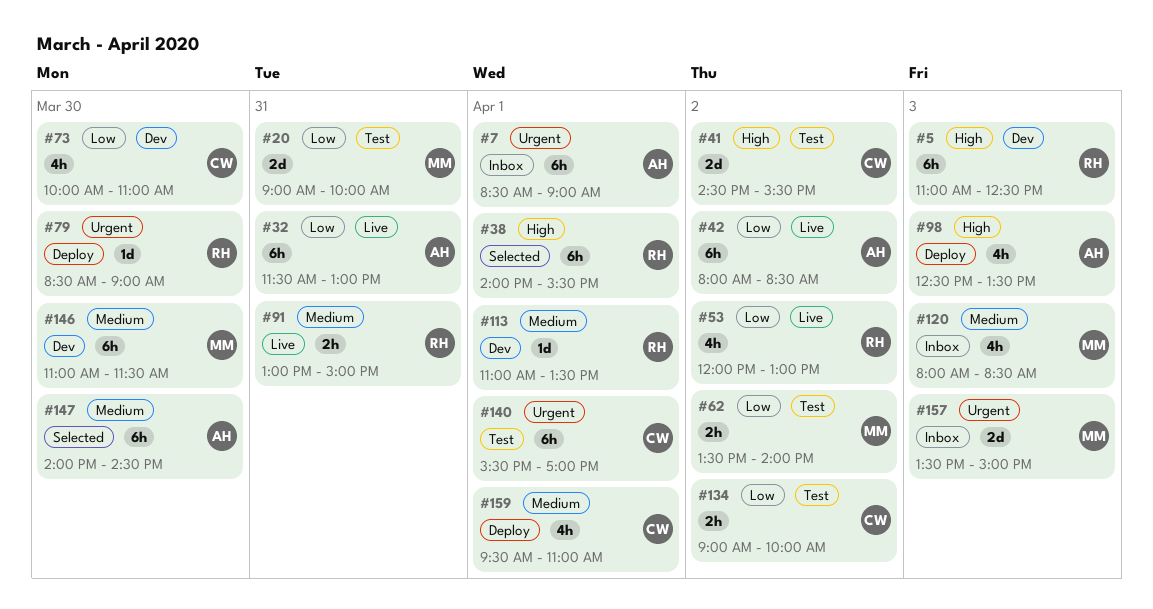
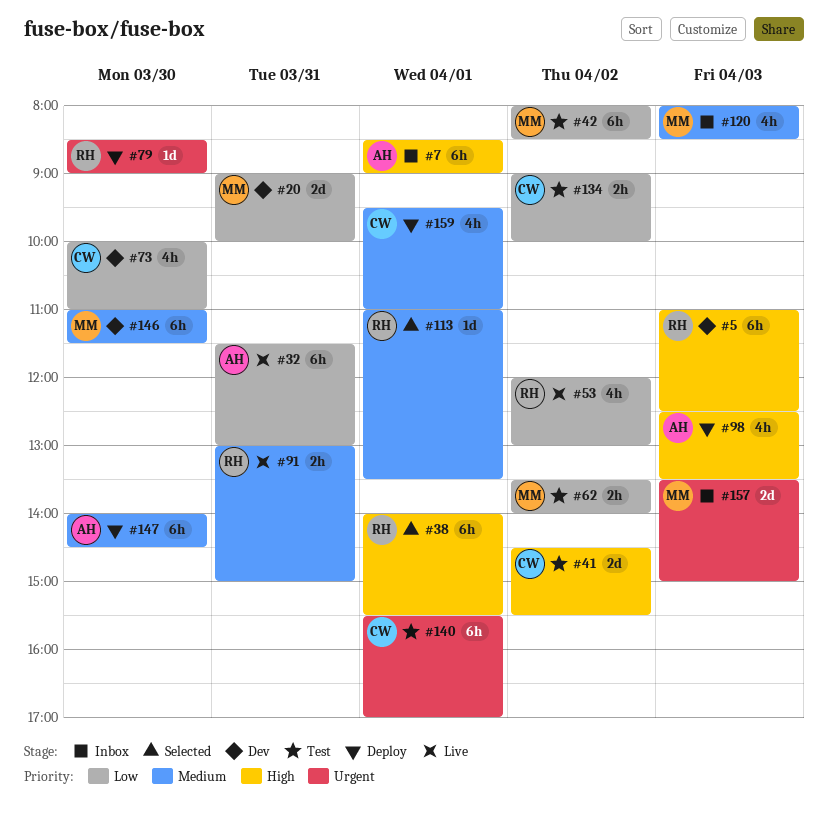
#7, priority: Urgent -> High
#20, status: Test -> Dev
#42, status: Live -> Test
#42, owner: AH -> MM
#113, status: Dev -> Selected
#147, status: Selected -> Deploy

